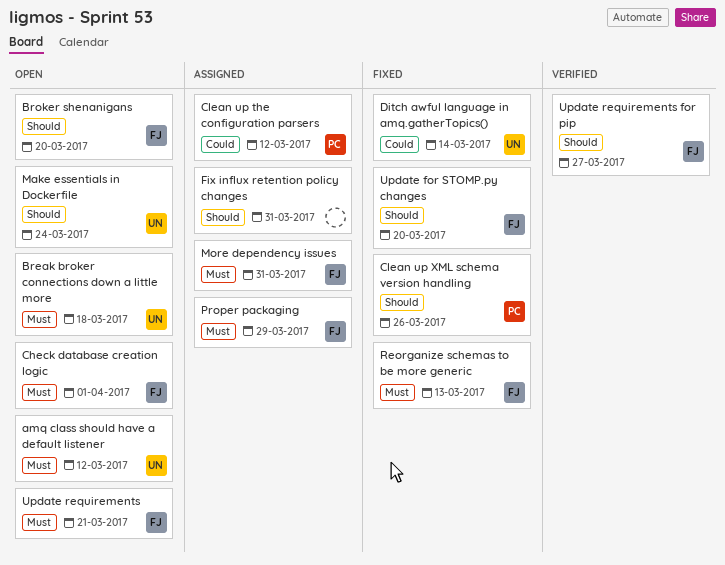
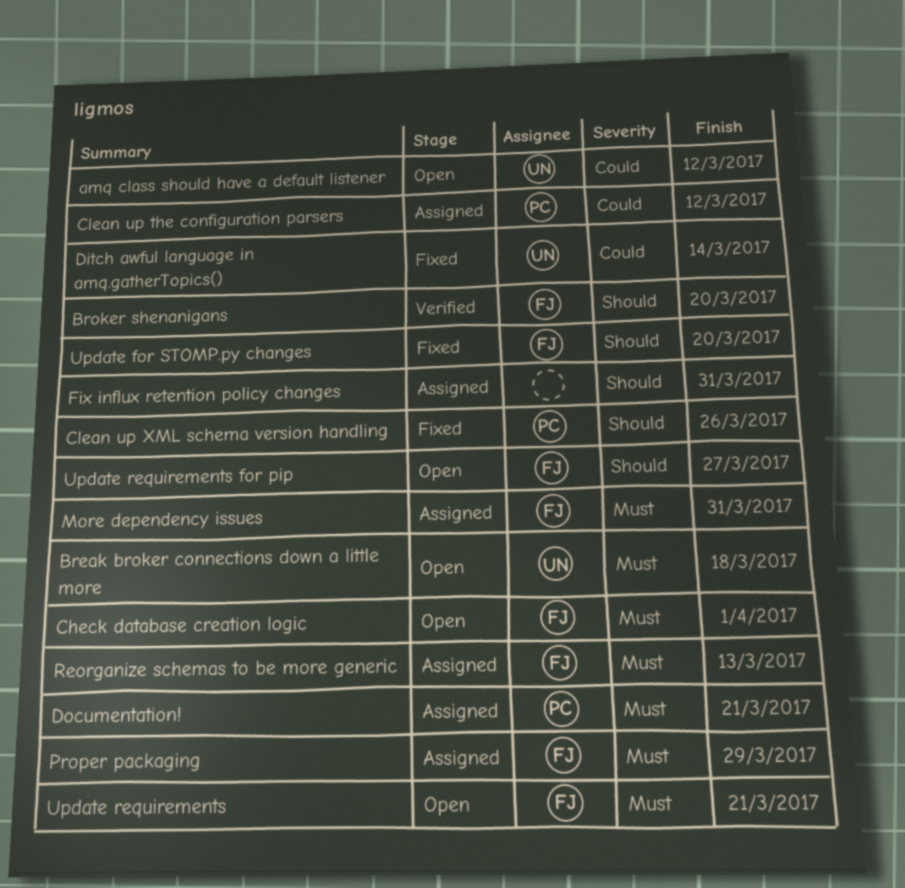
amq class should have a default listener, priority: Must -> Could
Broker shenanigans, status: Open -> Verified
Documentation!: none -> present
Make essentials in Dockerfile: present -> none
Reorganize schemas to be more generic, status: Fixed -> Assigned
Update requirements for pip, status: Verified -> Open

